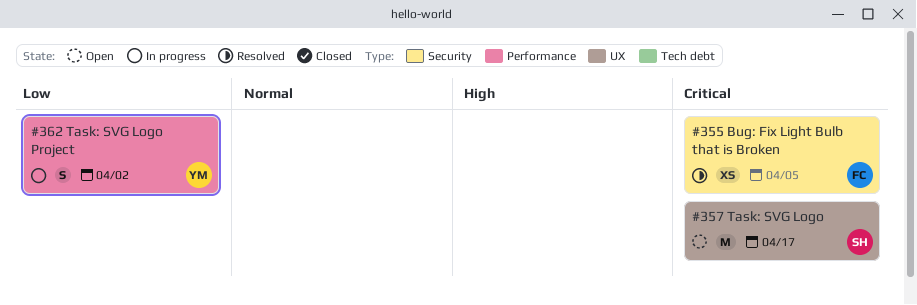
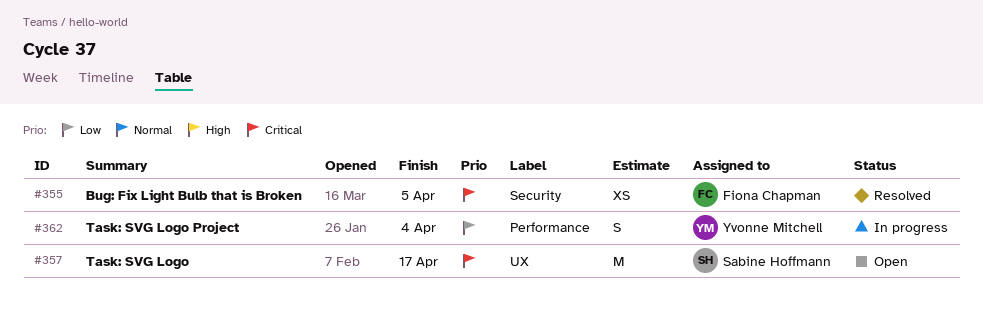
#362, due: Apr 2 -> Apr 4

